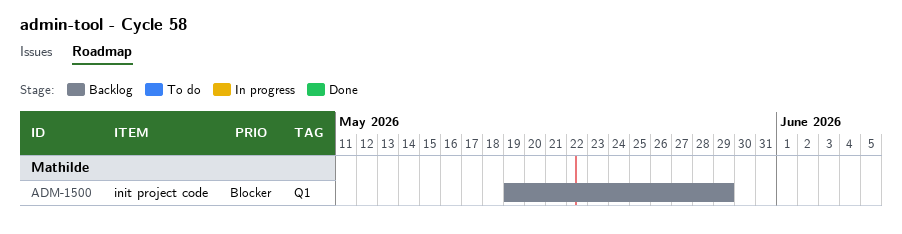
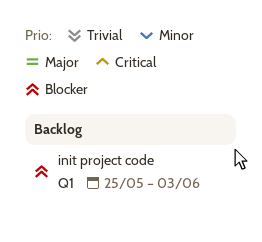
init project code, start: May 19 -> May 25
init project code, due: May 29 -> Jun 3

